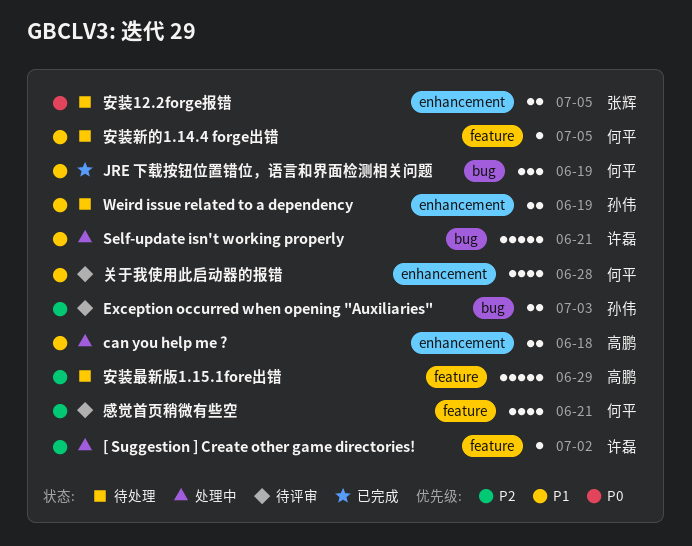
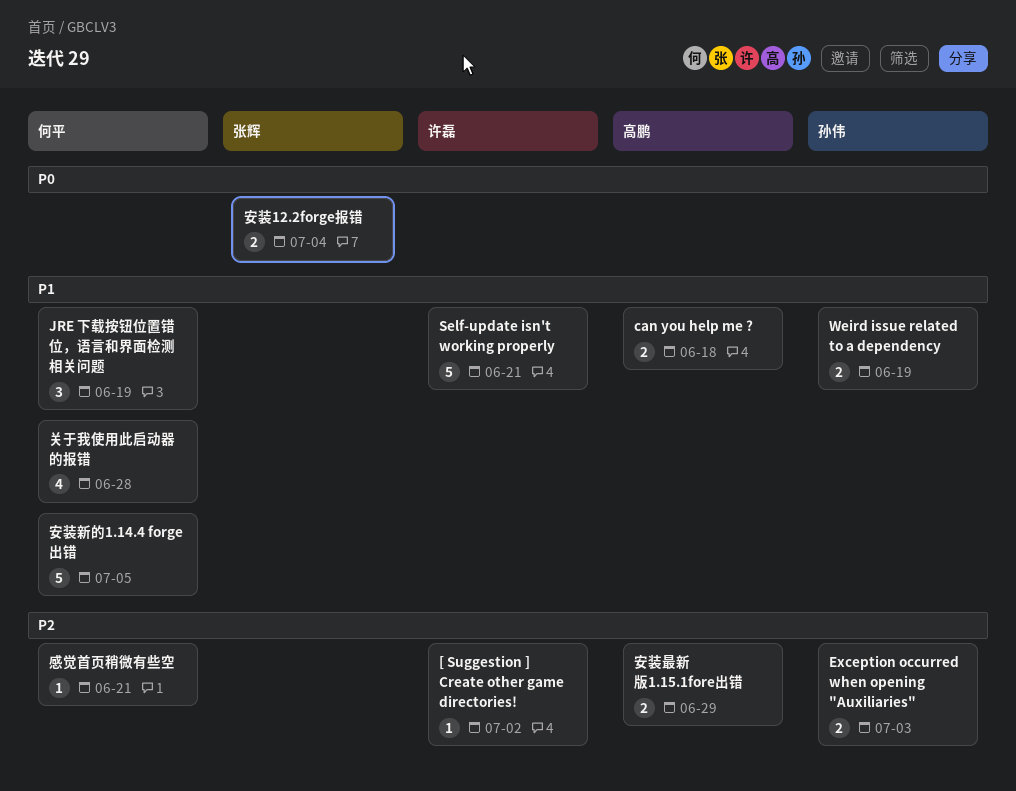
安装12.2forge报错, due: Jul 5 -> Jul 4
安装新的1.14.4 forge出错, estimate: 1 -> 5
安装最新版1.15.1fore出错, estimate: 5 -> 2
感觉首页稍微有些空, estimate: 4 -> 1

